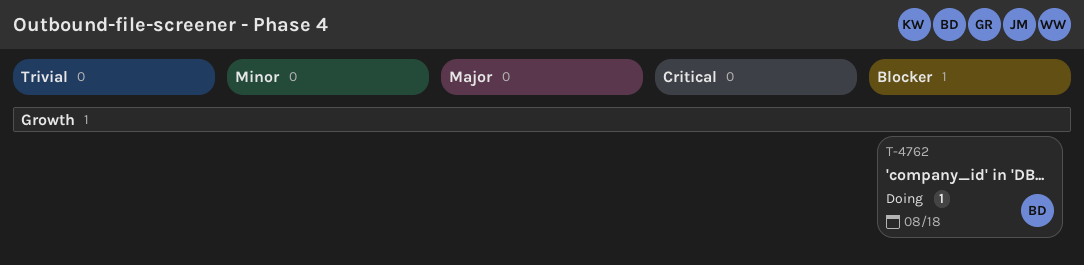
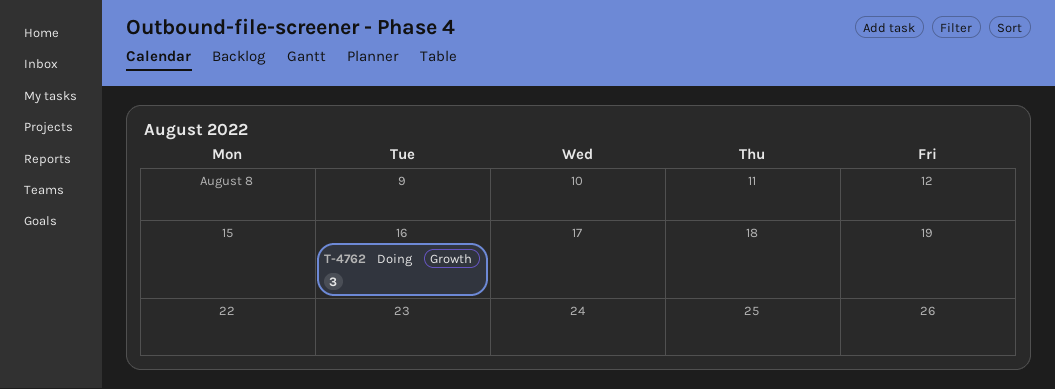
T-4762, estimate: 1 -> 3
T-4762, due: Aug 18 -> Aug 16

